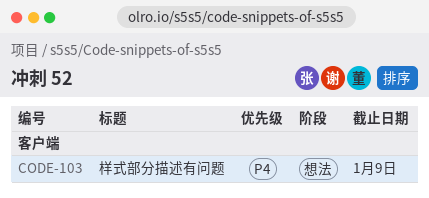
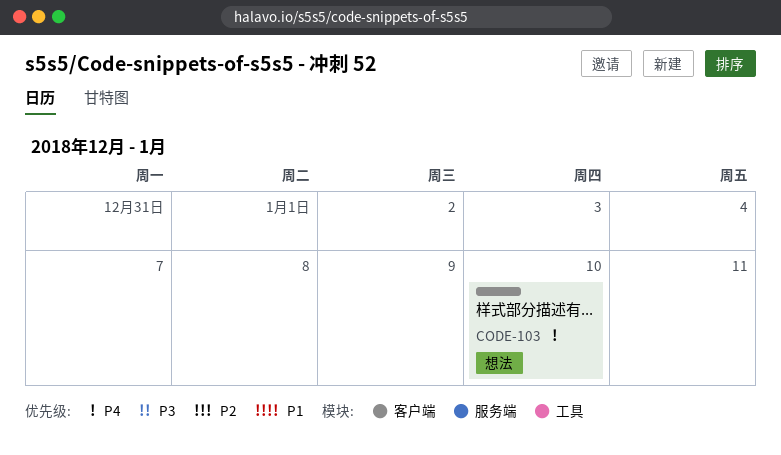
CODE-103, due: Jan 9 -> Jan 10

